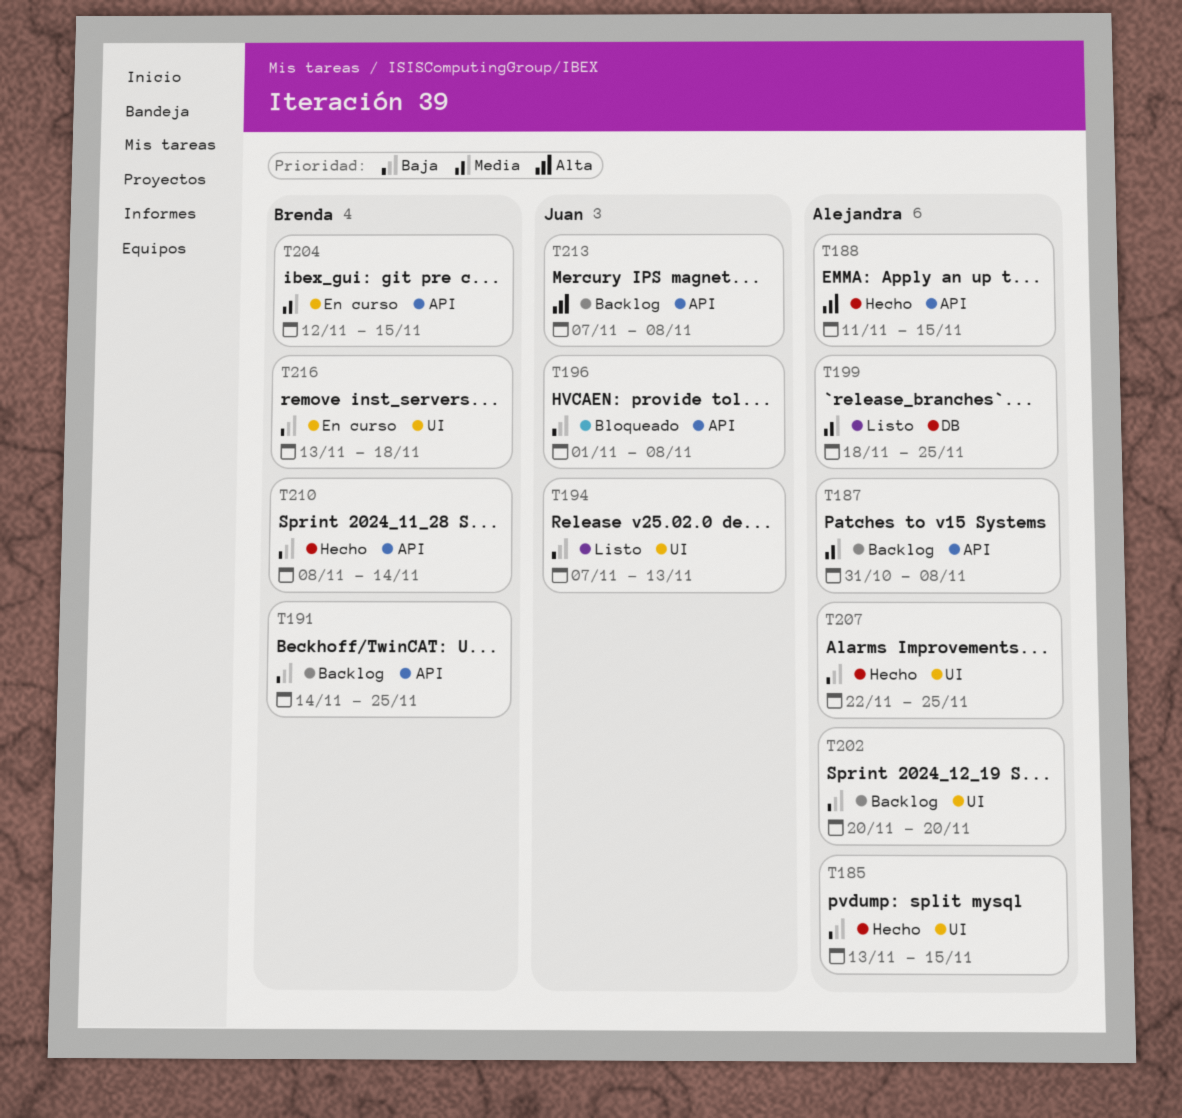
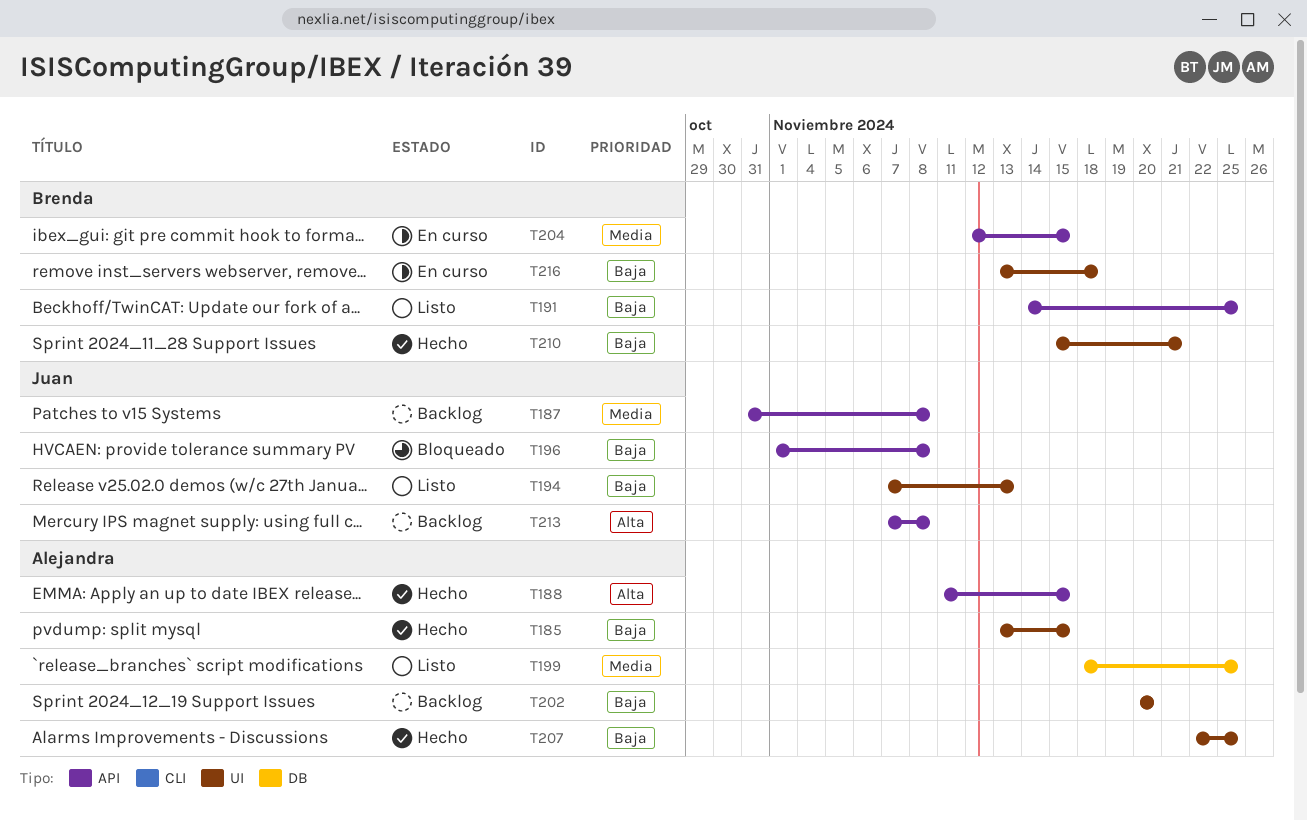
T187, owner: Alejandra -> Juan
T191, status: Backlog -> Listo
T210, label: API -> UI
T210, start: Nov 8 -> Nov 15
T210, due: Nov 14 -> Nov 21

